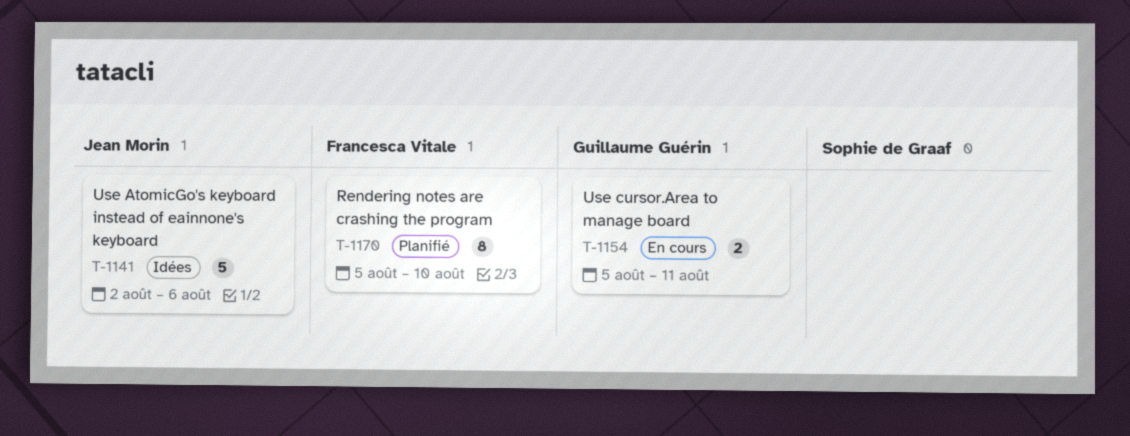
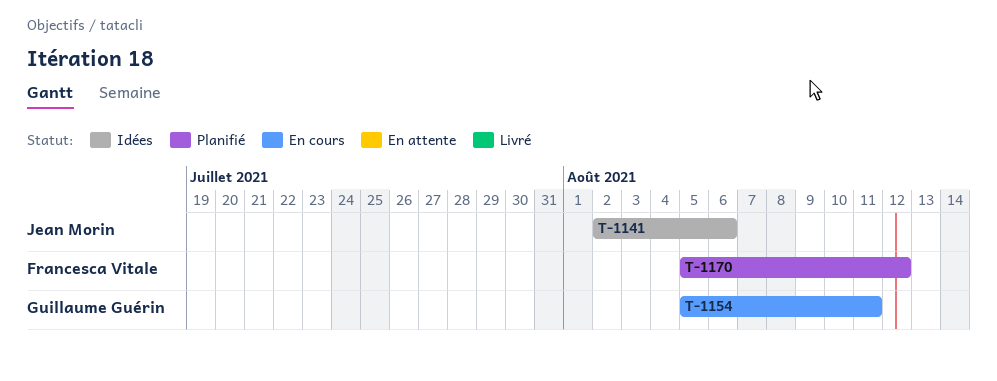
T-1170, due: Aug 10 -> Aug 12

